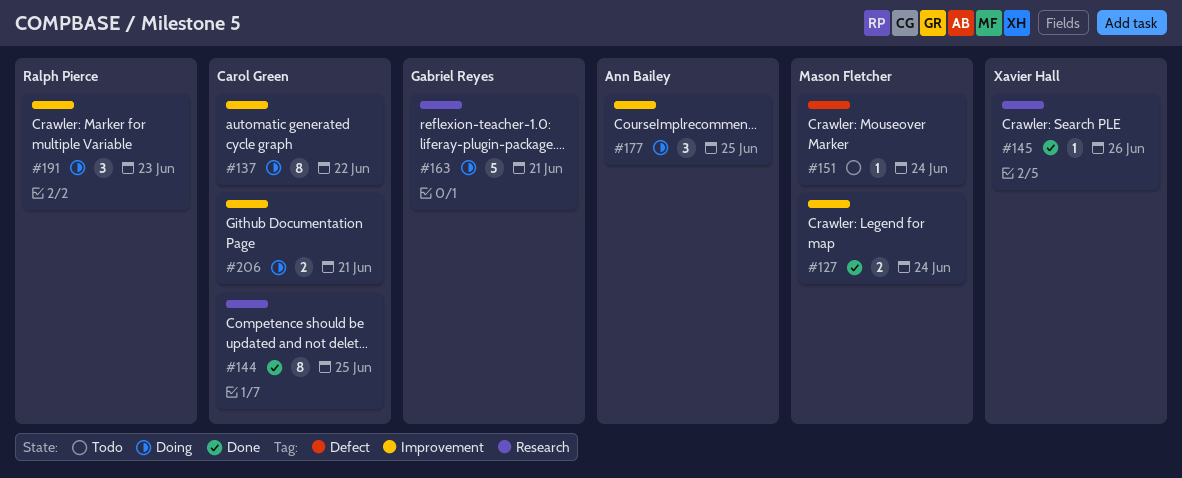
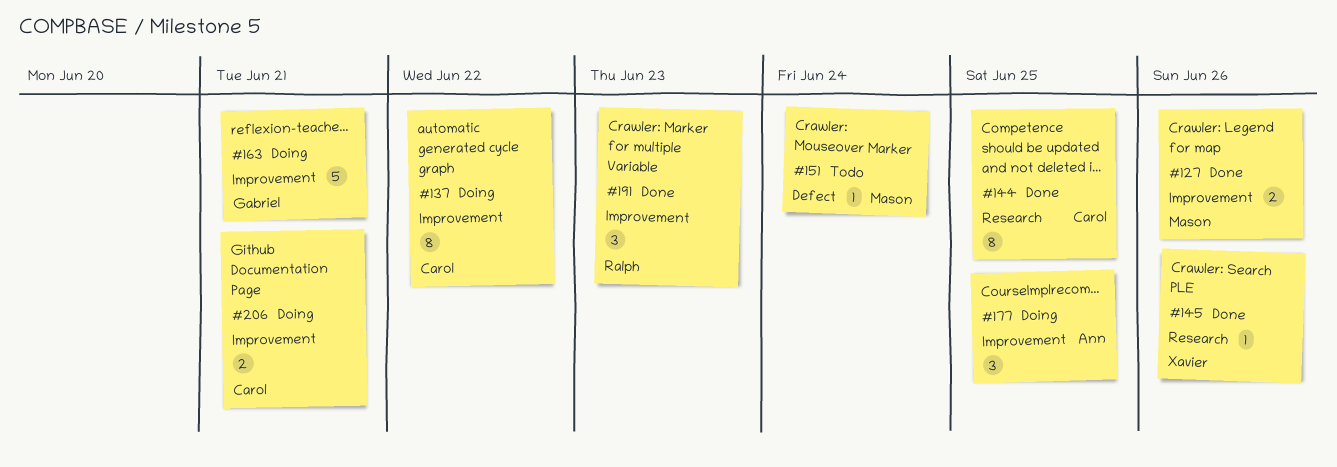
#127, due: Jun 24 -> Jun 26
#163, label: Research -> Improvement
#191, status: Doing -> Done

